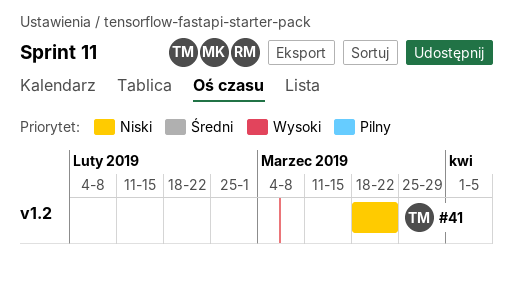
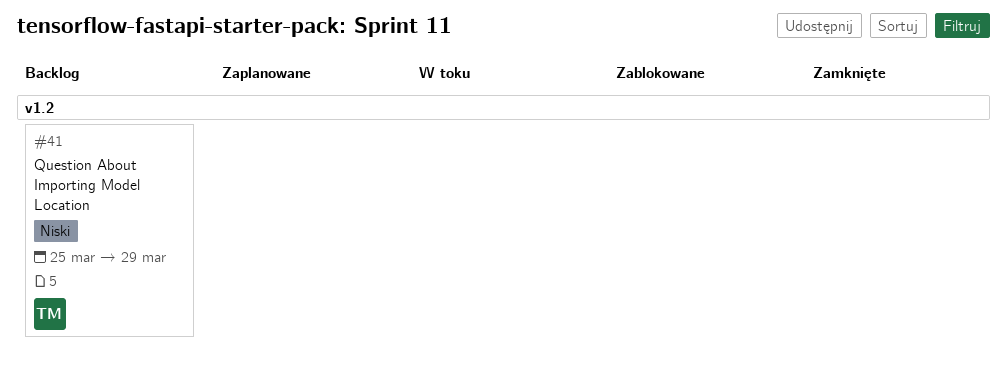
#41, start: Mar 18 -> Mar 25
#41, due: Mar 22 -> Mar 29

